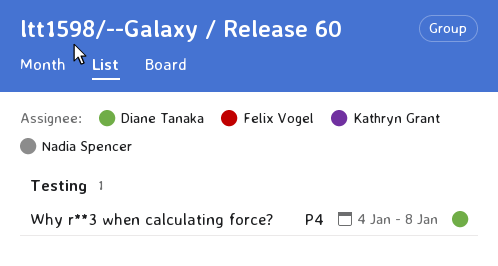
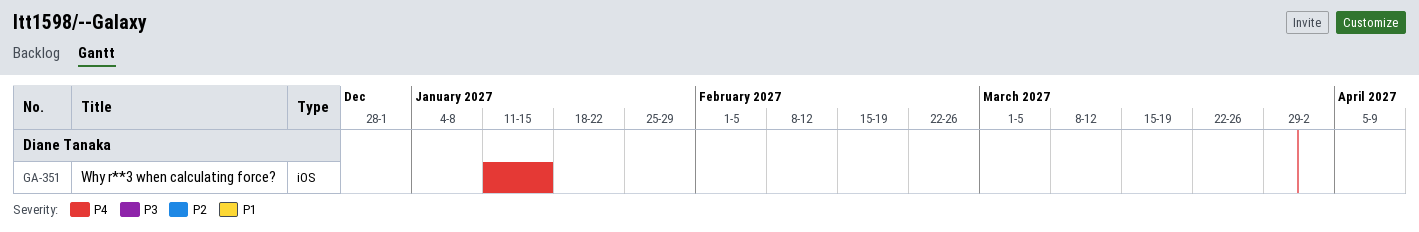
Why r**3 when calculating force?, start: Jan 4 -> Jan 11
Why r**3 when calculating force?, due: Jan 8 -> Jan 15

